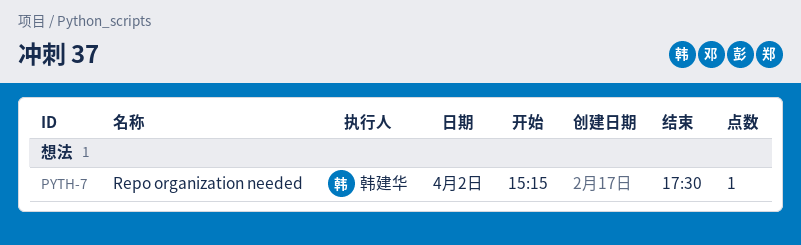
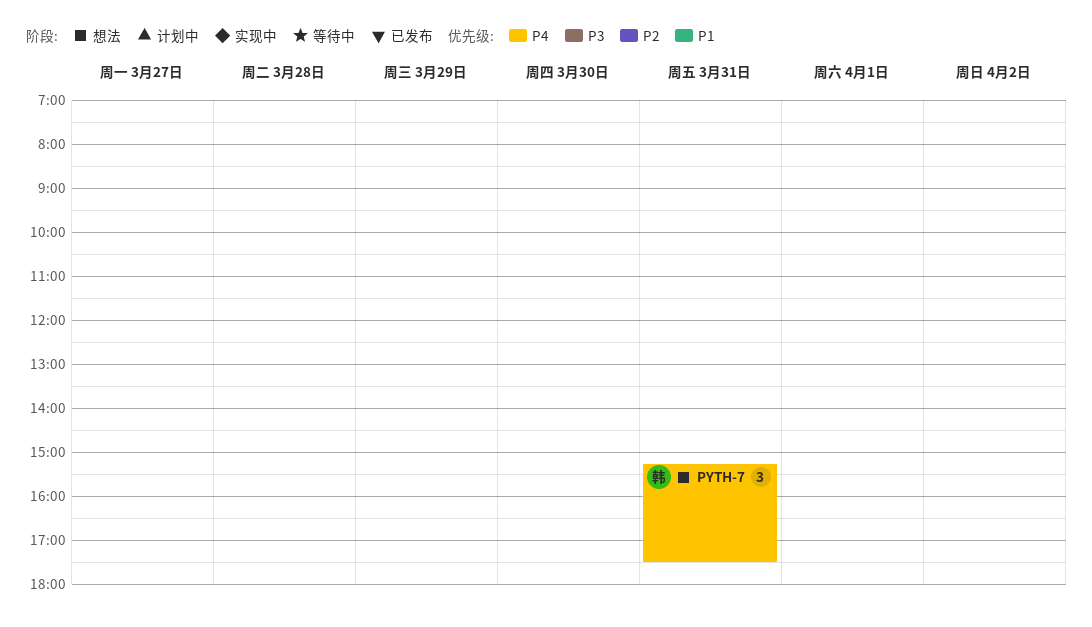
PYTH-7, estimate: 1 -> 3
PYTH-7, day: Apr 2 -> Mar 31

